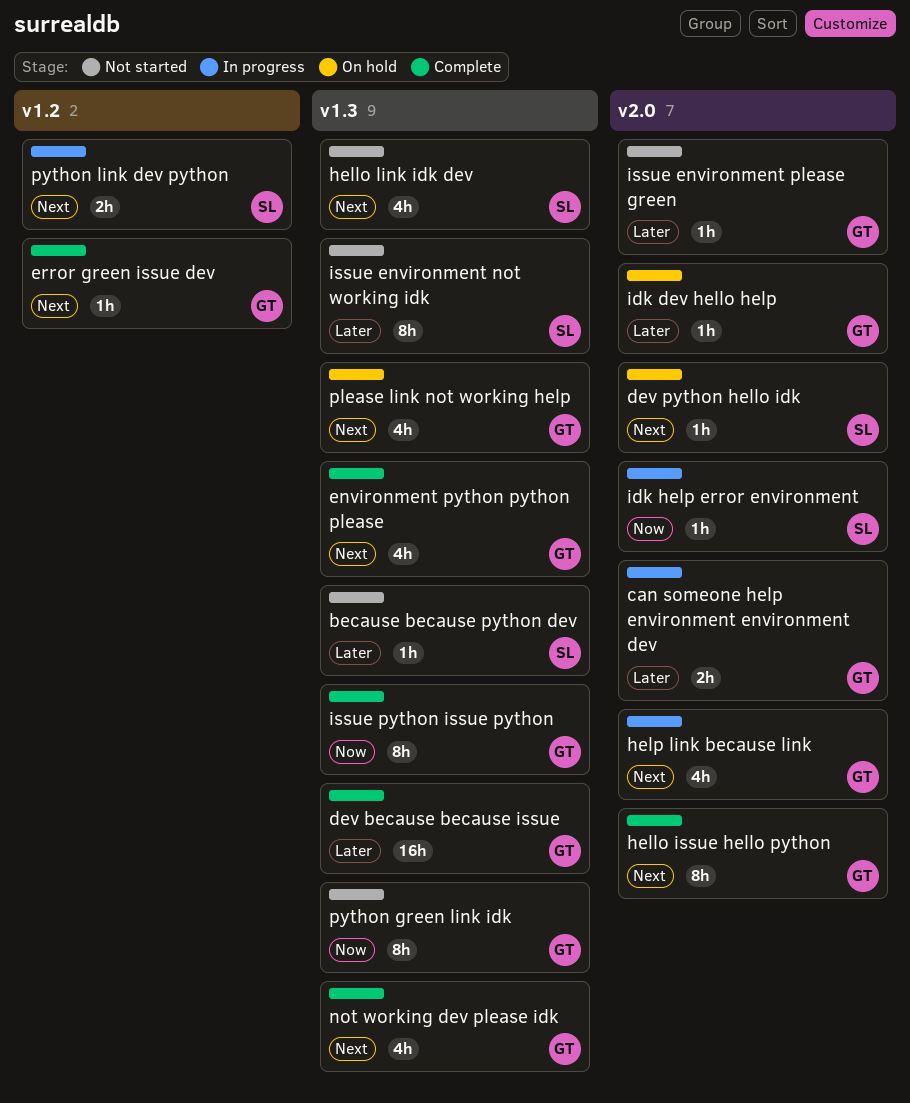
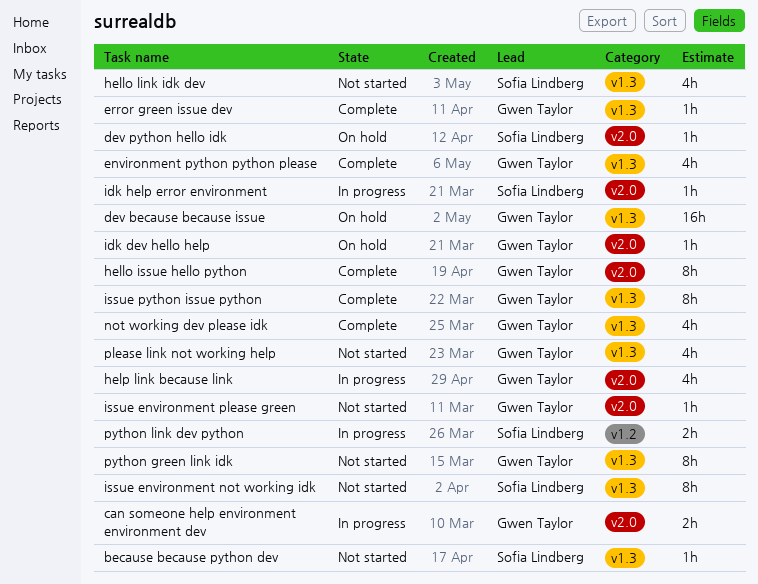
dev because because issue, status: Complete -> On hold
error green issue dev, label: v1.2 -> v1.3
please link not working help, status: On hold -> Not started

